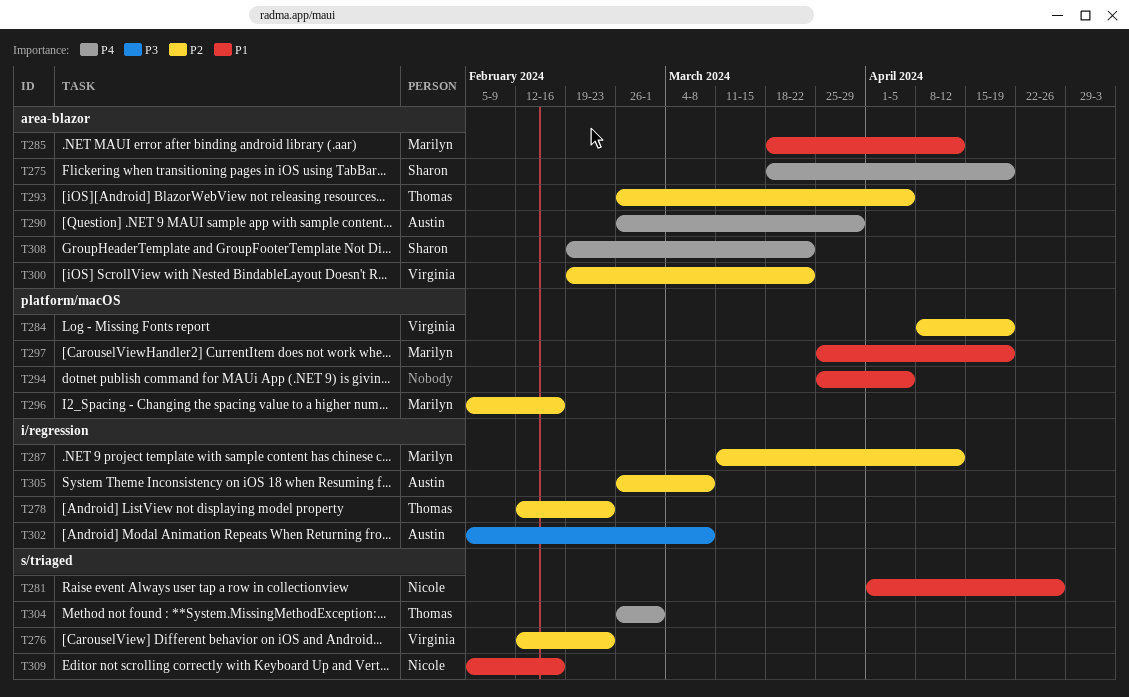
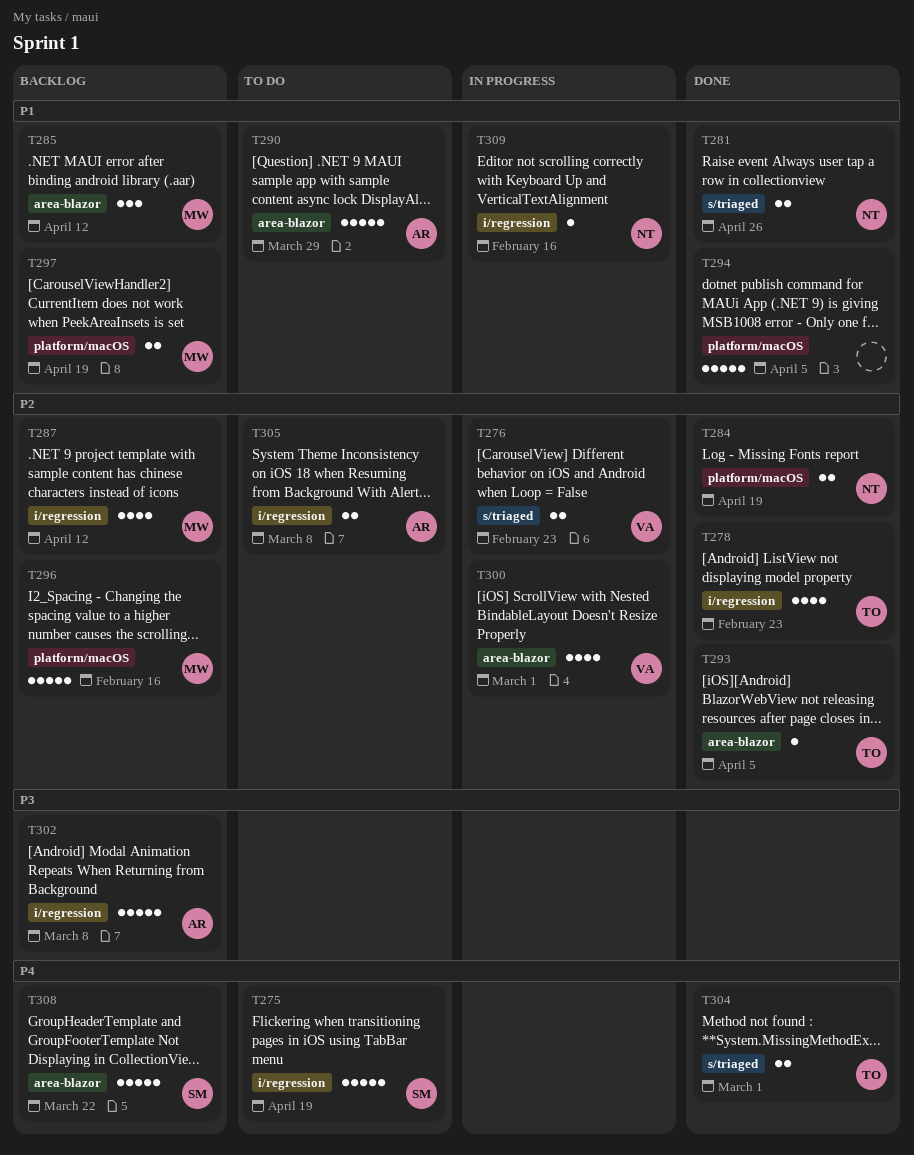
T275, label: area-blazor -> i/regression
T284, owner: Virginia -> Nicole
T290, priority: P4 -> P1
T300, due: Mar 22 -> Mar 1
T309, label: s/triaged -> i/regression

